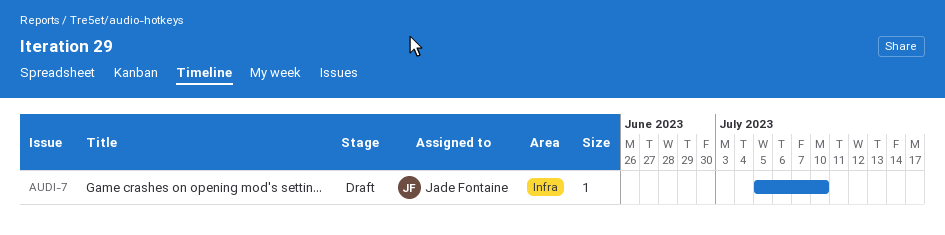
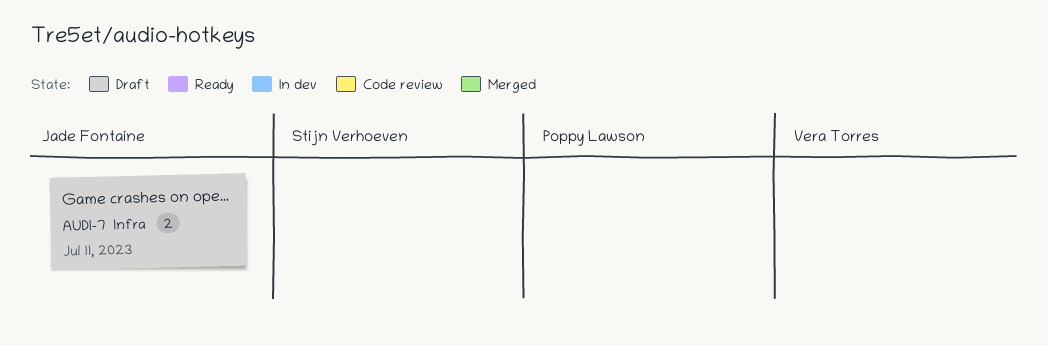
AUDI-7, estimate: 1 -> 2
AUDI-7, due: Jul 10 -> Jul 11

